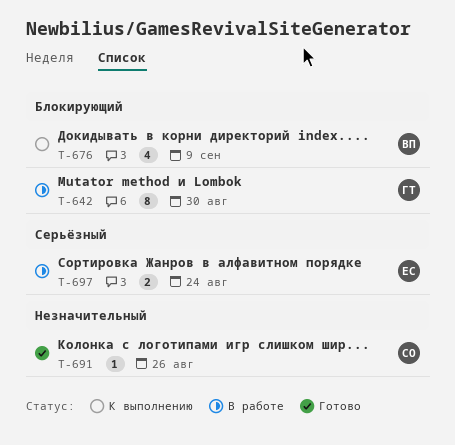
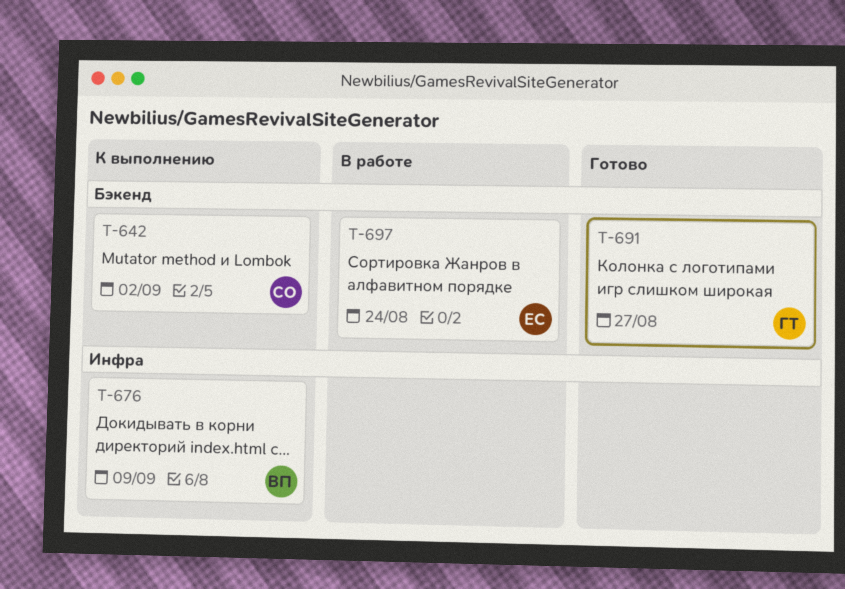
T-642, status: В работе -> К выполнению
T-642, owner: ГТ -> СО
T-642, due: Aug 30 -> Sep 2
T-691, owner: СО -> ГТ
T-691, due: Aug 26 -> Aug 27

